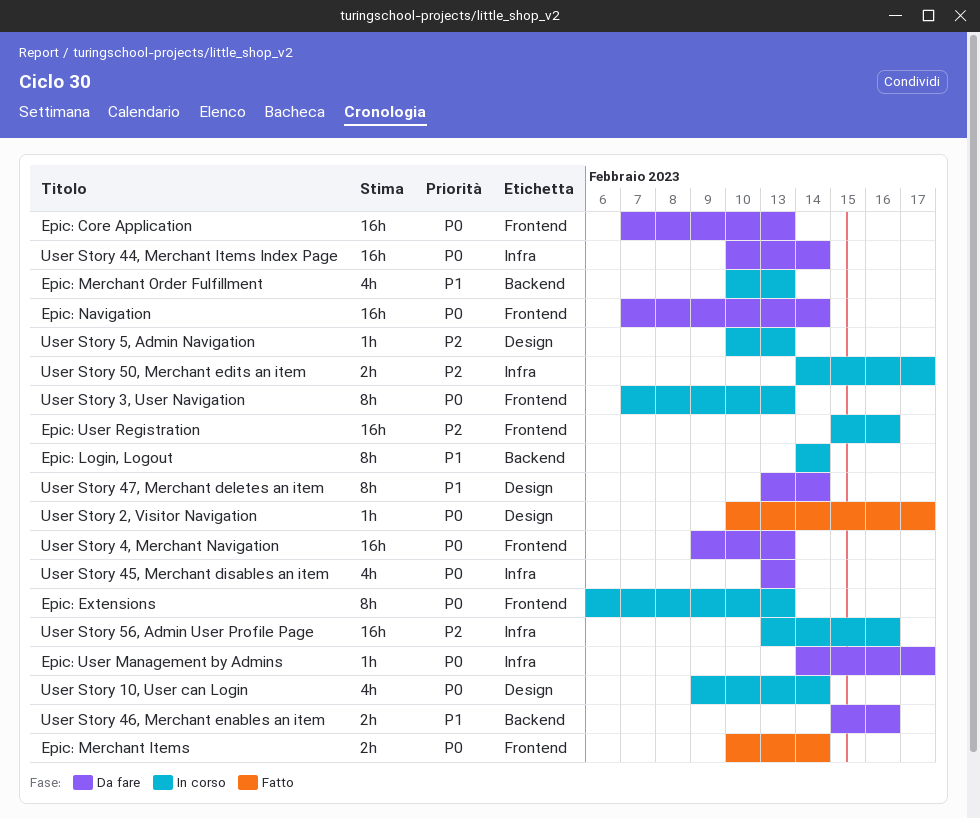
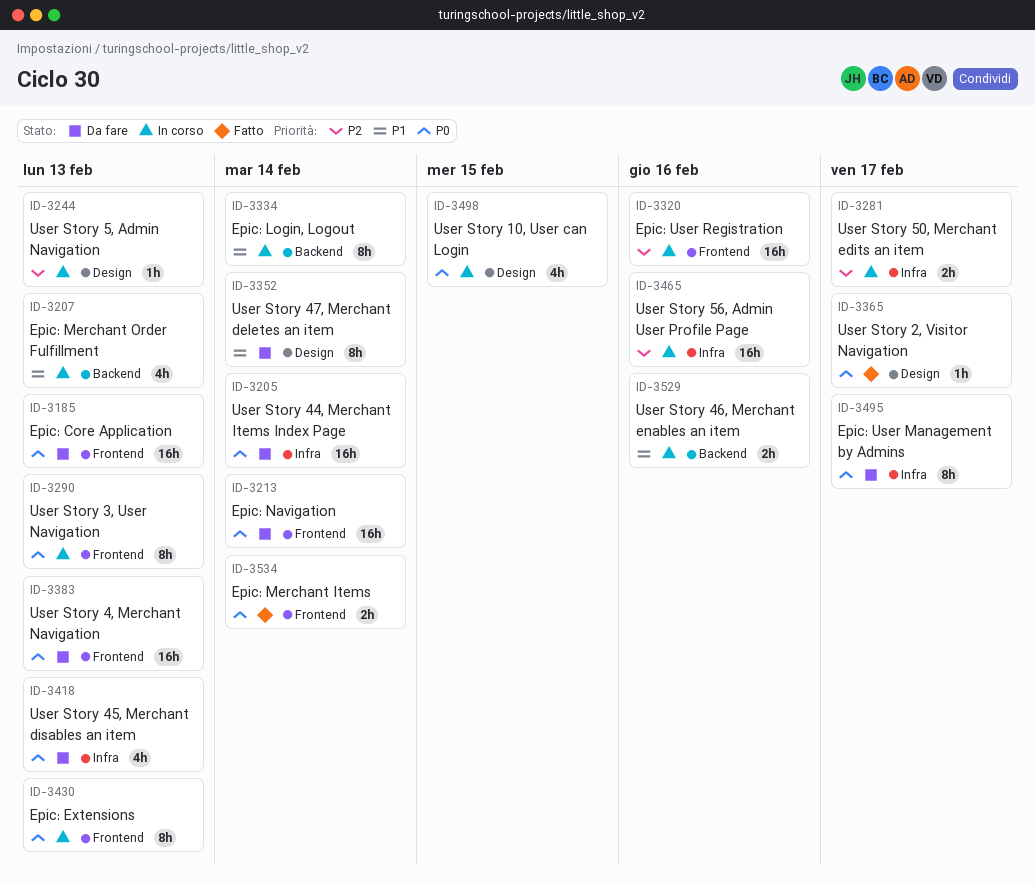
Epic: User Management by Admins, estimate: 1h -> 8h
User Story 10, User can Login, due: Feb 14 -> Feb 15
User Story 46, Merchant enables an item, status: Da fare -> In corso

